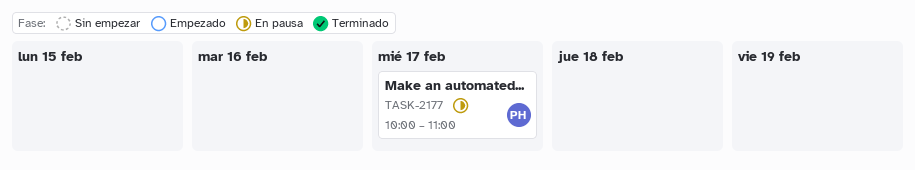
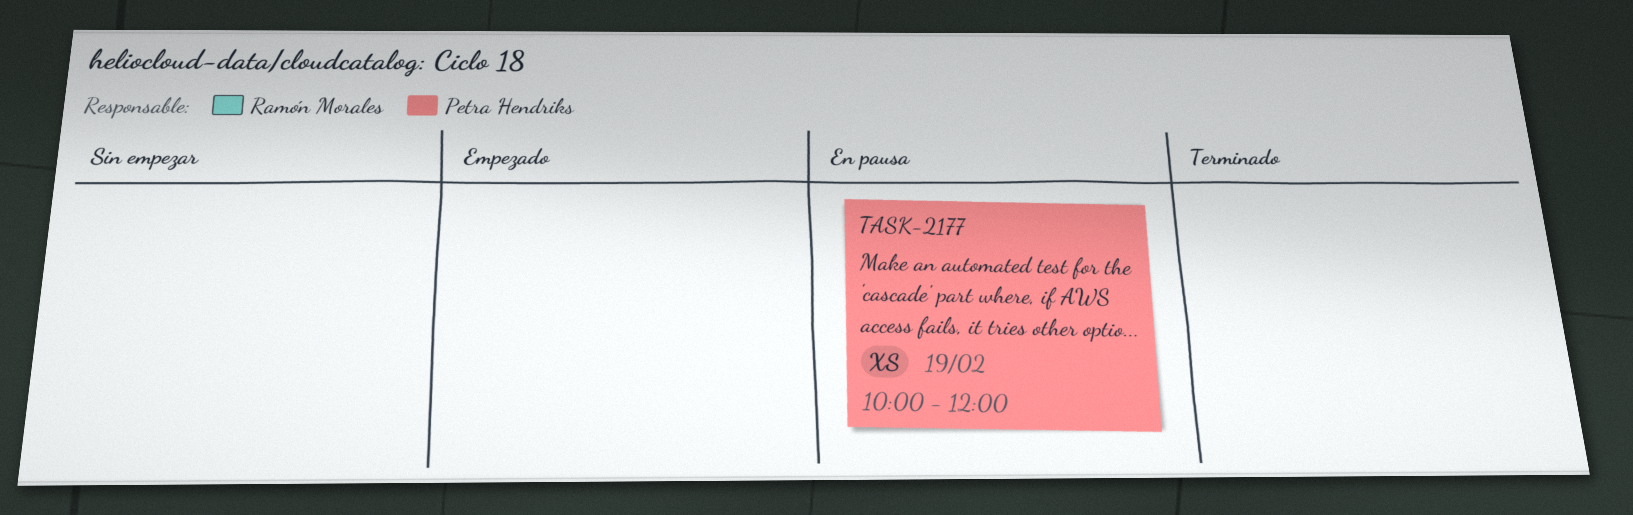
TASK-2177, day: Feb 17 -> Feb 19
TASK-2177, ends: 11:00 -> 12:00

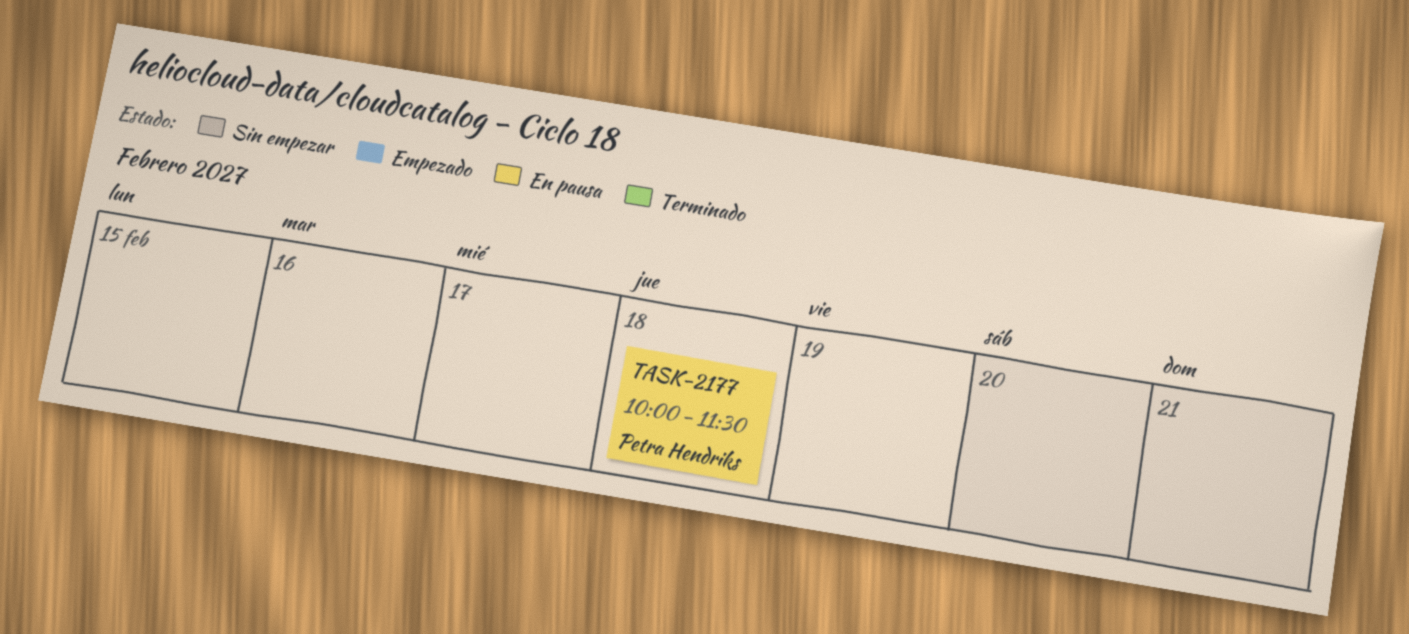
TASK-2177, day: Feb 19 -> Feb 18
TASK-2177, ends: 12:00 -> 11:30

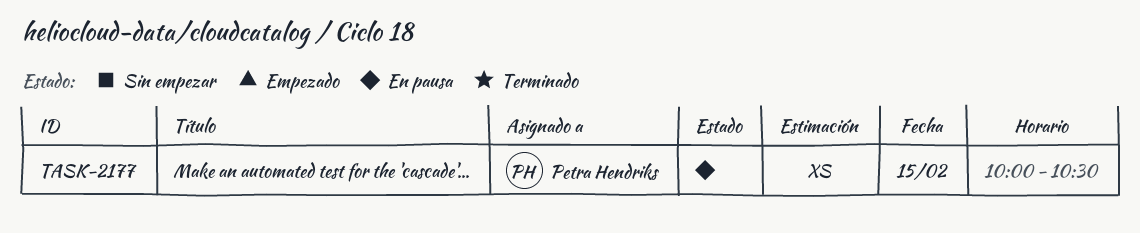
TASK-2177, day: Feb 18 -> Feb 15
TASK-2177, ends: 11:30 -> 10:30

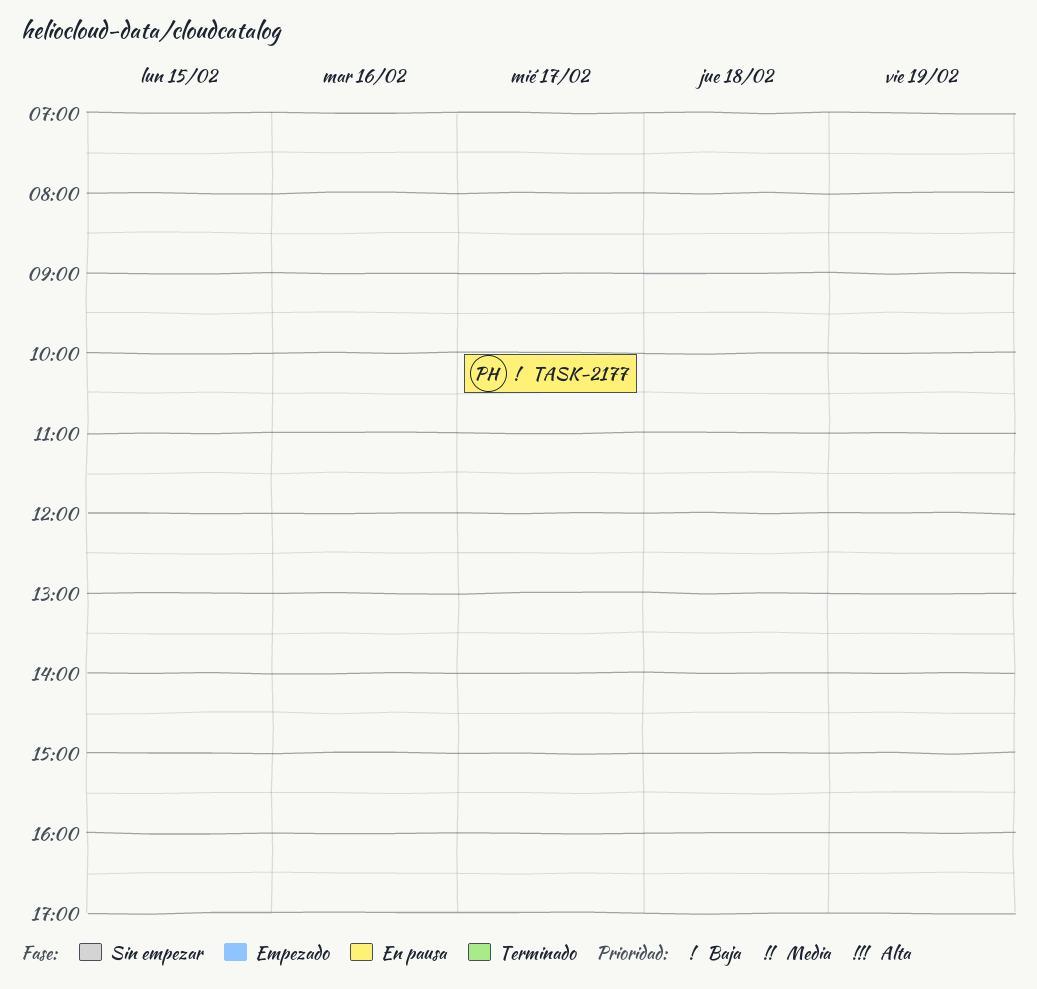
TASK-2177, day: Feb 15 -> Feb 17

